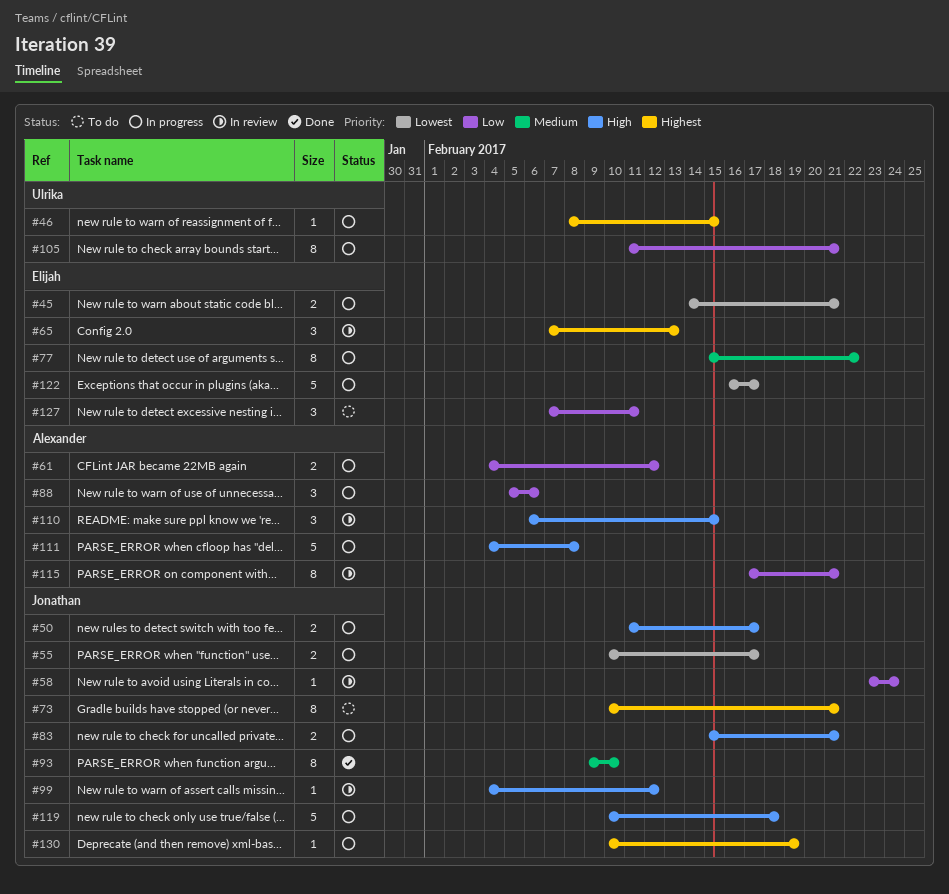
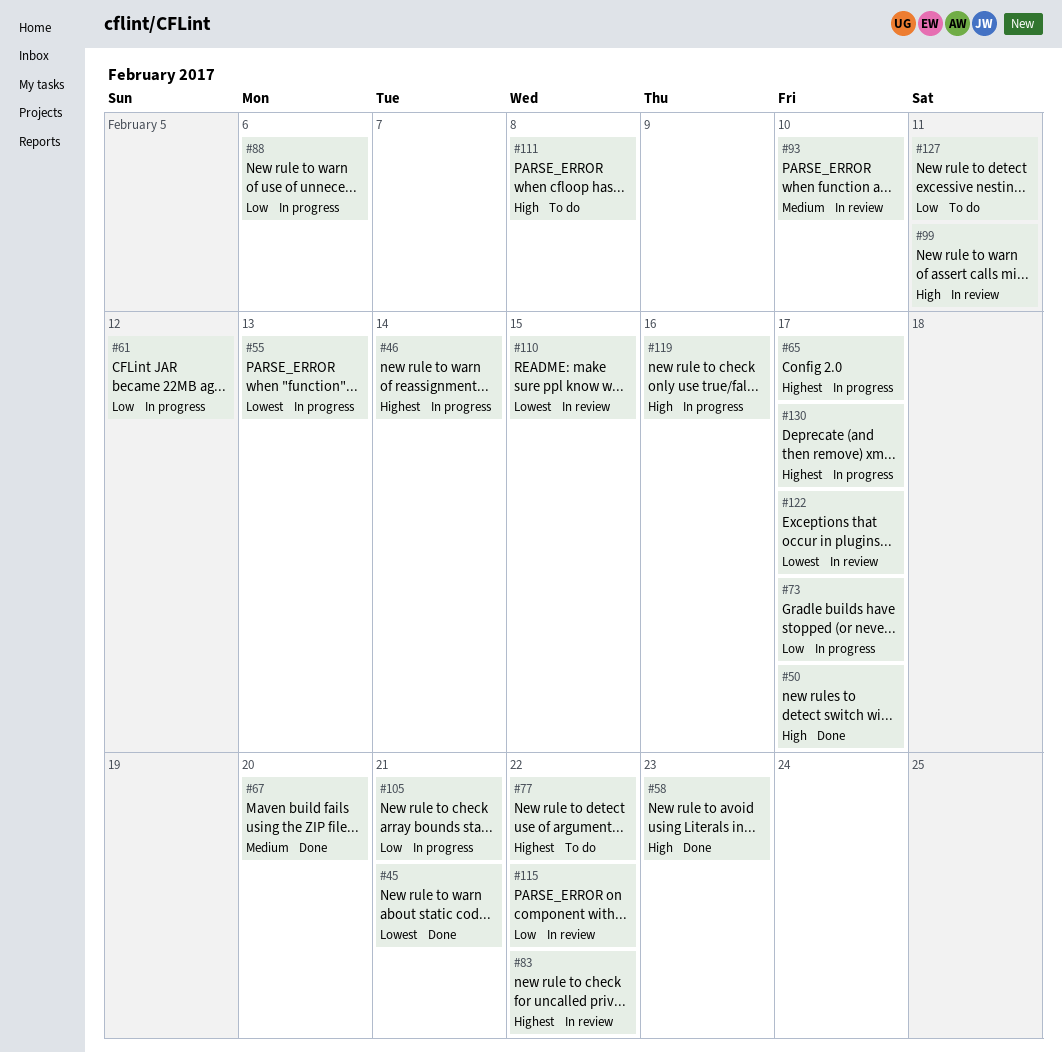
#45, status: In progress -> Done
#46, due: Feb 15 -> Feb 14
#50, status: In progress -> Done
#55, due: Feb 17 -> Feb 13
#58, status: In review -> Done
#58, priority: Low -> High
#58, due: Feb 24 -> Feb 23
#65, status: In review -> In progress
#65, due: Feb 13 -> Feb 17
#67: none -> present
#73, status: To do -> In progress
#73, priority: Highest -> Low
#73, due: Feb 21 -> Feb 17
#77, status: In progress -> To do
#77, priority: Medium -> Highest
#83, status: In progress -> In review
#83, priority: High -> Highest
#83, due: Feb 21 -> Feb 22
#93, status: Done -> In review
#99, due: Feb 12 -> Feb 11
#110, priority: High -> Lowest
#111, status: In progress -> To do
#115, due: Feb 21 -> Feb 22
#119, due: Feb 18 -> Feb 16
#122, status: In progress -> In review
#130, due: Feb 19 -> Feb 17

